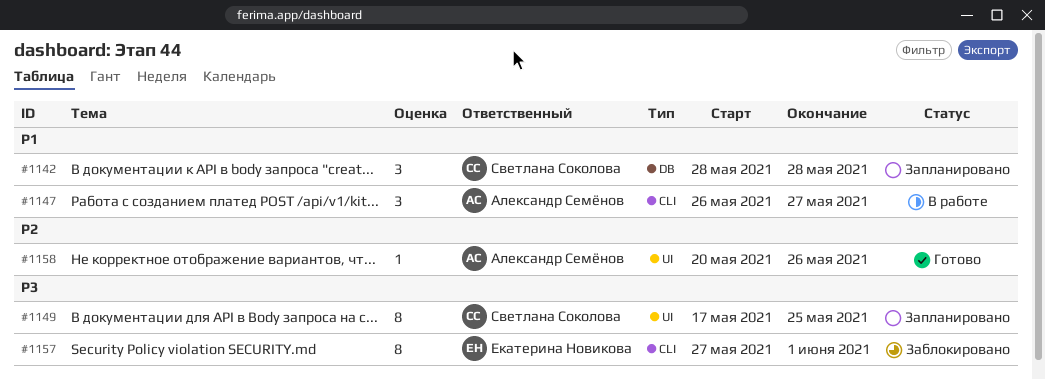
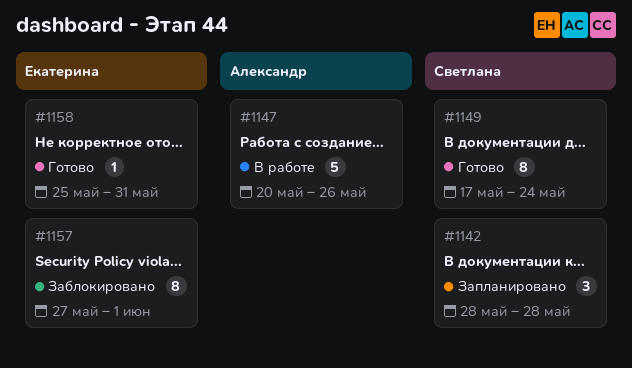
#1147, estimate: 3 -> 5
#1147, start: May 26 -> May 20
#1147, due: May 27 -> May 26
#1149, status: Запланировано -> Готово
#1149, due: May 25 -> May 24
#1158, owner: Александр Семёнов -> Екатерина Новикова
#1158, start: May 20 -> May 25
#1158, due: May 26 -> May 31

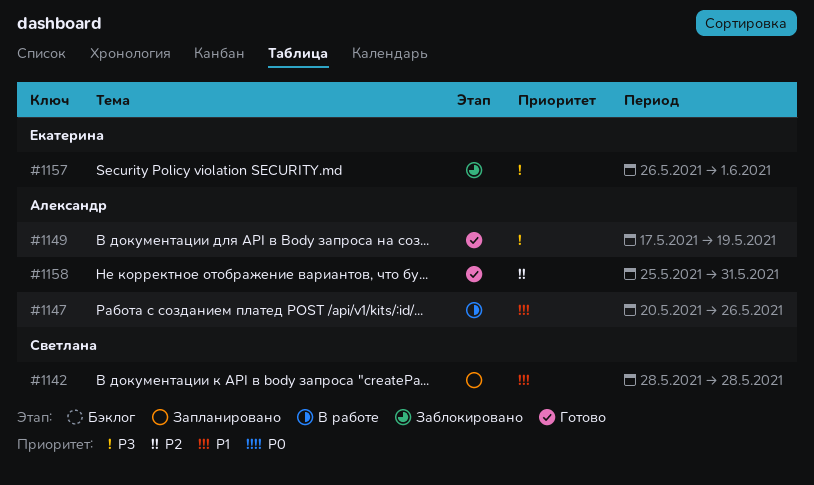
#1149, owner: Светлана -> Александр
#1149, due: May 24 -> May 19
#1157, start: May 27 -> May 26
#1158, owner: Екатерина -> Александр

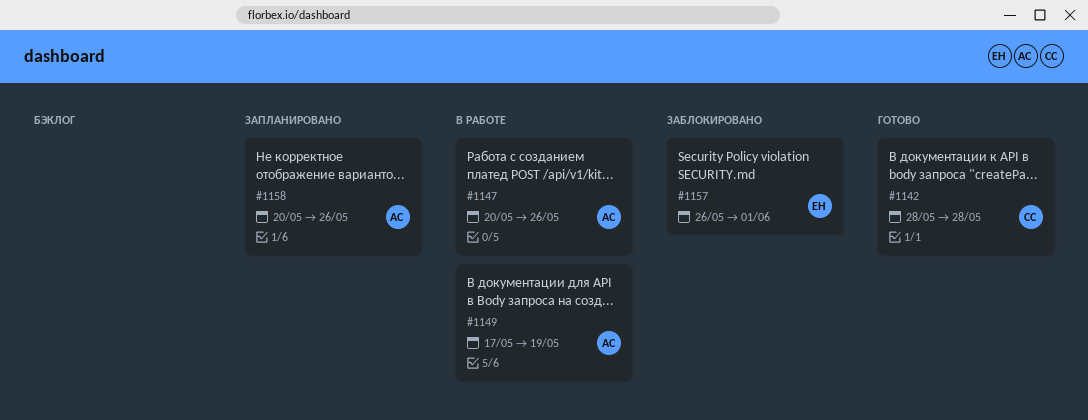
#1142, status: Запланировано -> Готово
#1149, status: Готово -> В работе
#1158, status: Готово -> Запланировано
#1158, start: May 25 -> May 20
#1158, due: May 31 -> May 26

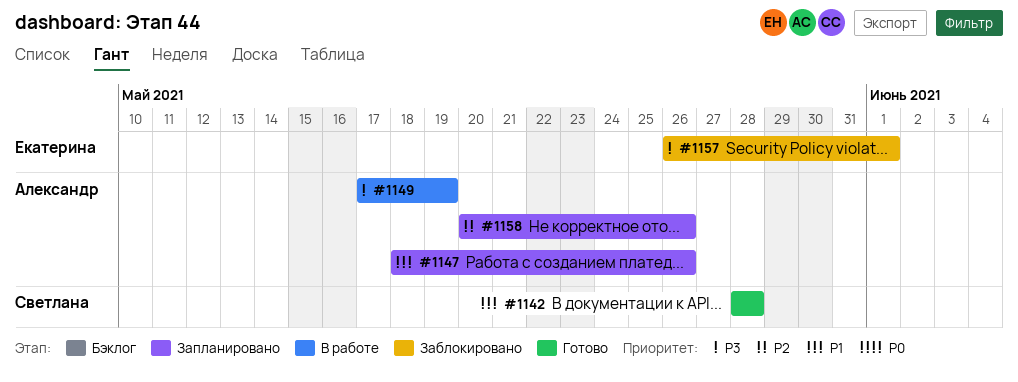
#1147, status: В работе -> Запланировано
#1147, start: May 20 -> May 18

